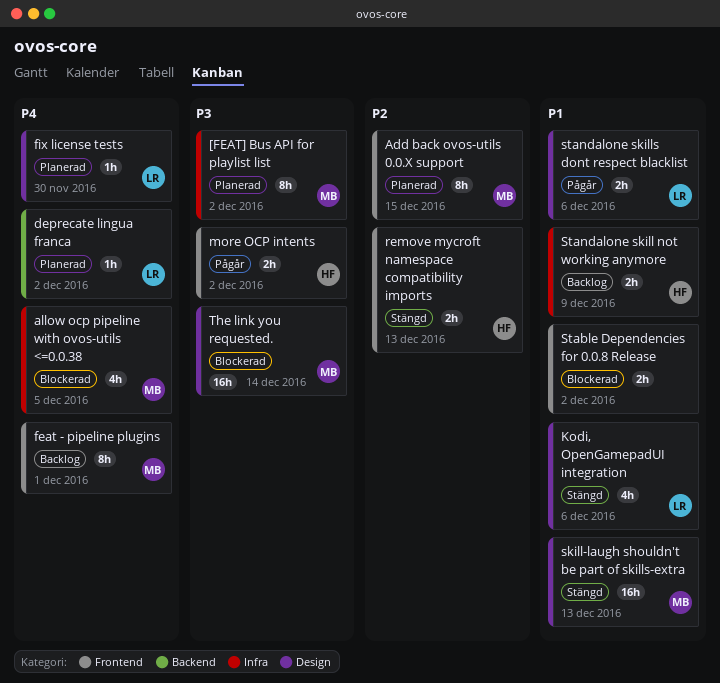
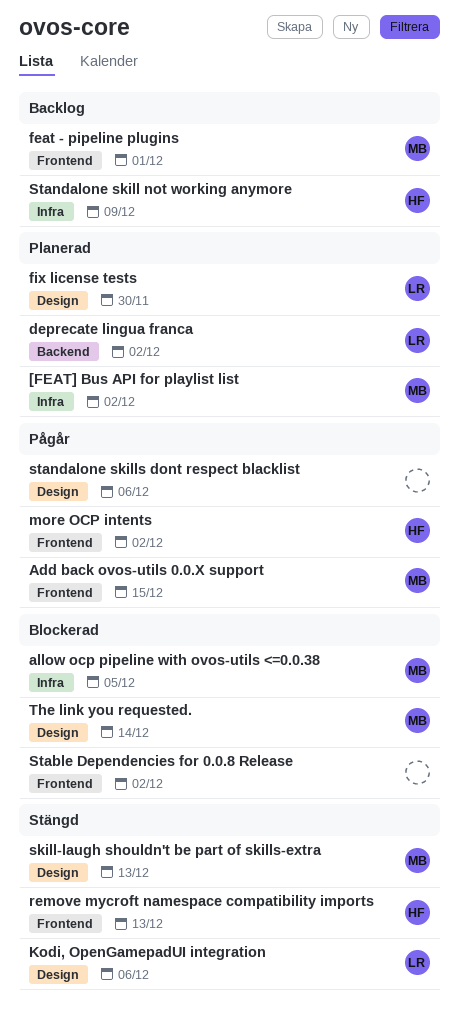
Add back ovos-utils 0.0.X support, status: Planerad -> Pågår
standalone skills dont respect blacklist, owner: LR -> none

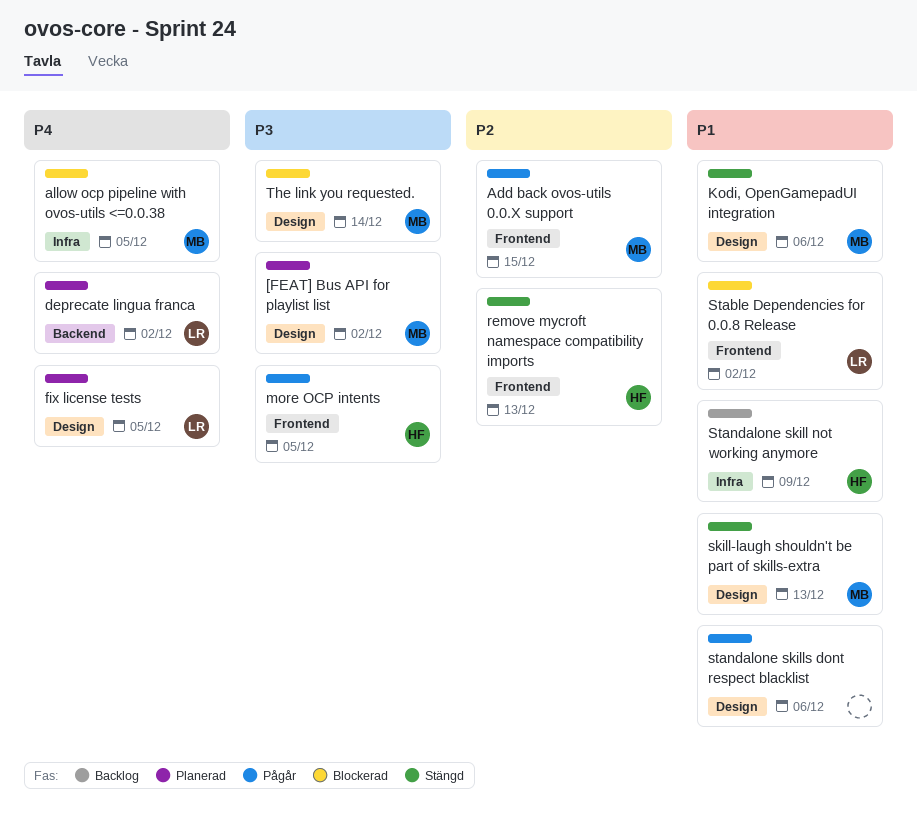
[FEAT] Bus API for playlist list, label: Infra -> Design
feat - pipeline plugins: present -> none
fix license tests, due: Nov 30 -> Dec 5
Kodi, OpenGamepadUI integration, owner: LR -> MB
more OCP intents, due: Dec 2 -> Dec 5
Stable Dependencies for 0.0.8 Release, owner: none -> LR

